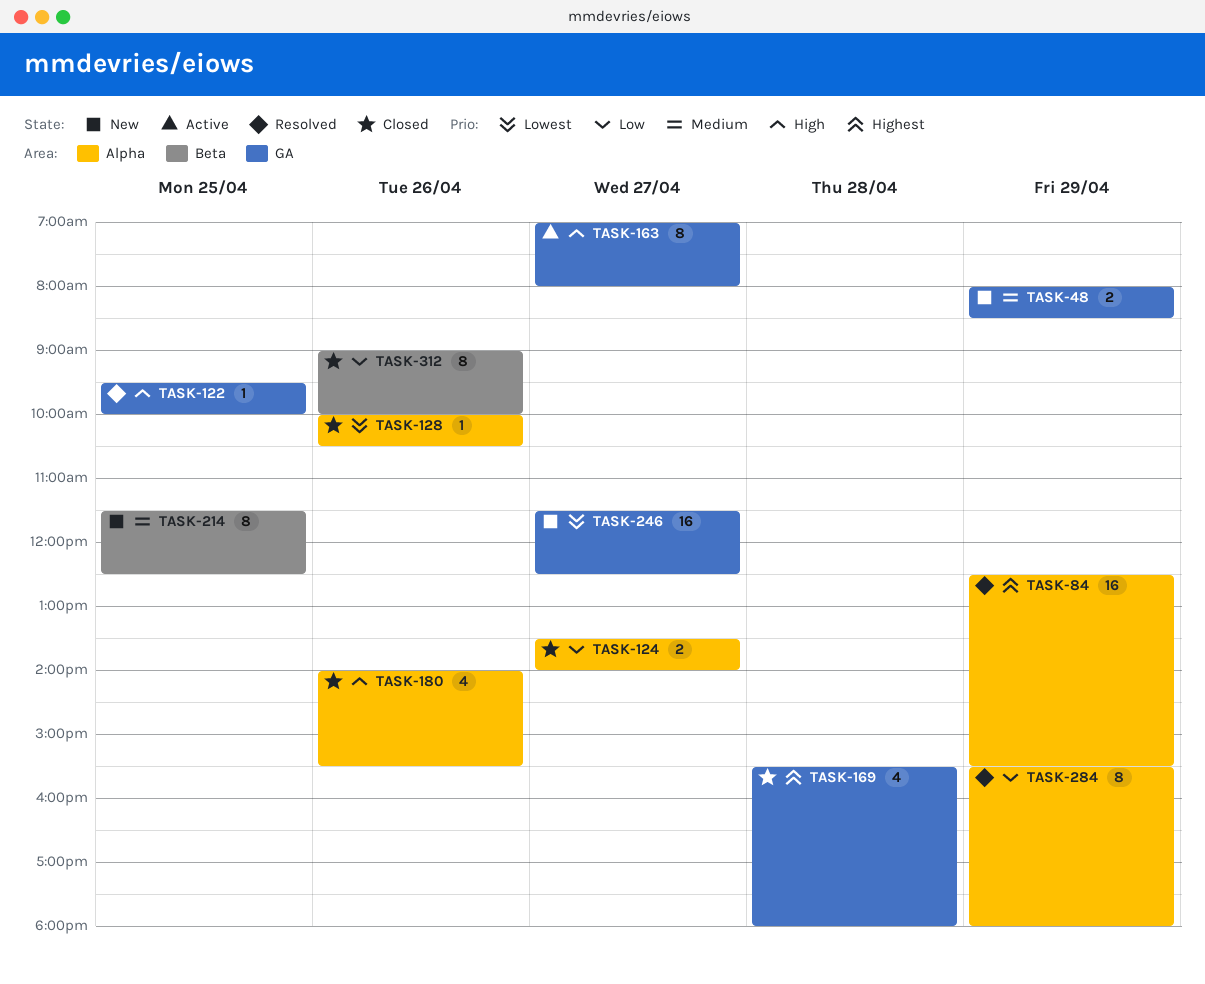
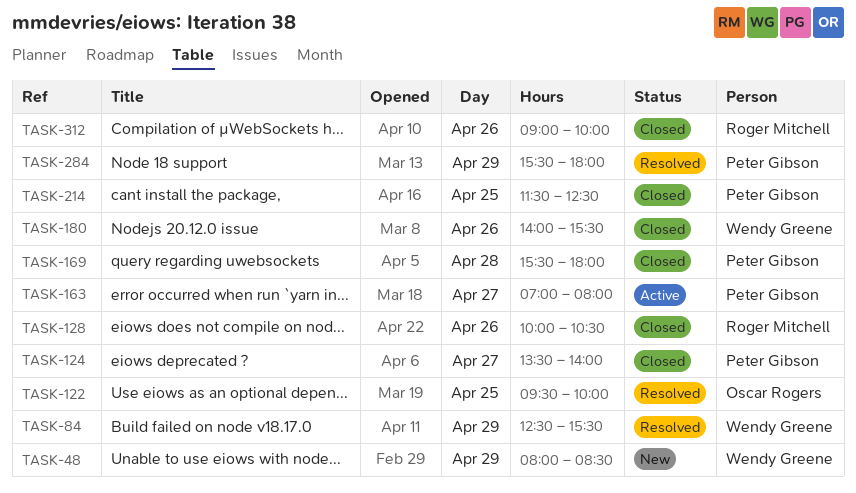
TASK-214, status: New -> Closed
TASK-246: present -> none

